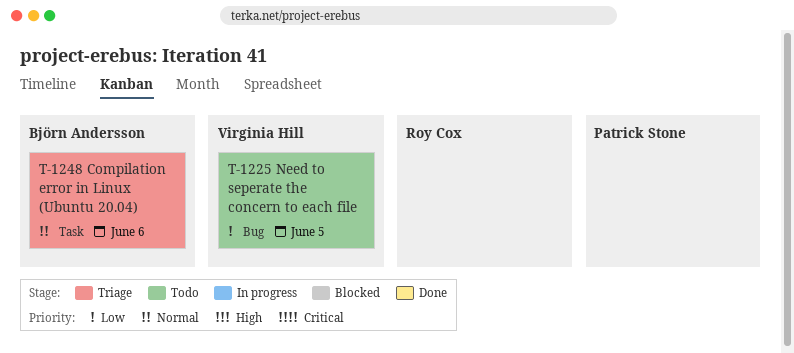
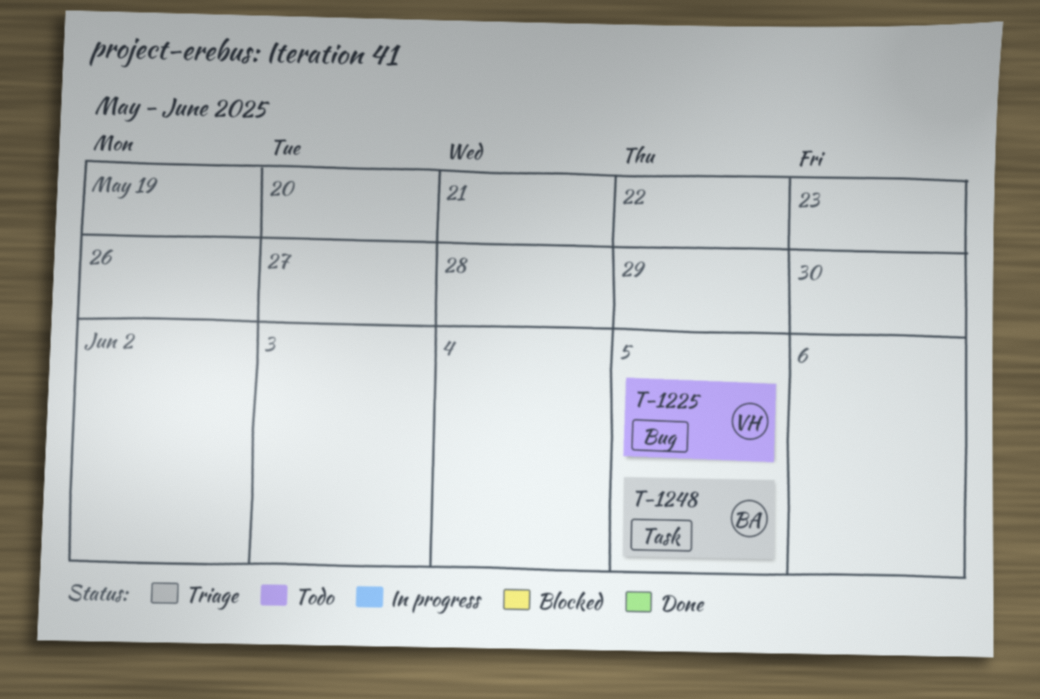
T-1248, due: Jun 6 -> Jun 5

